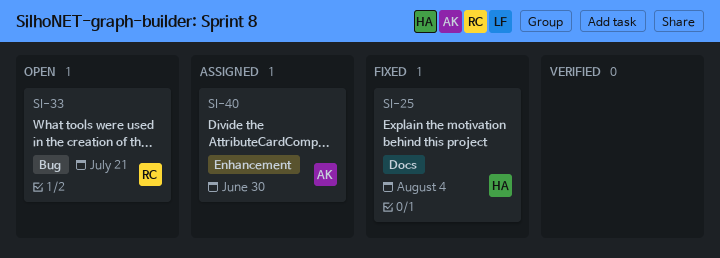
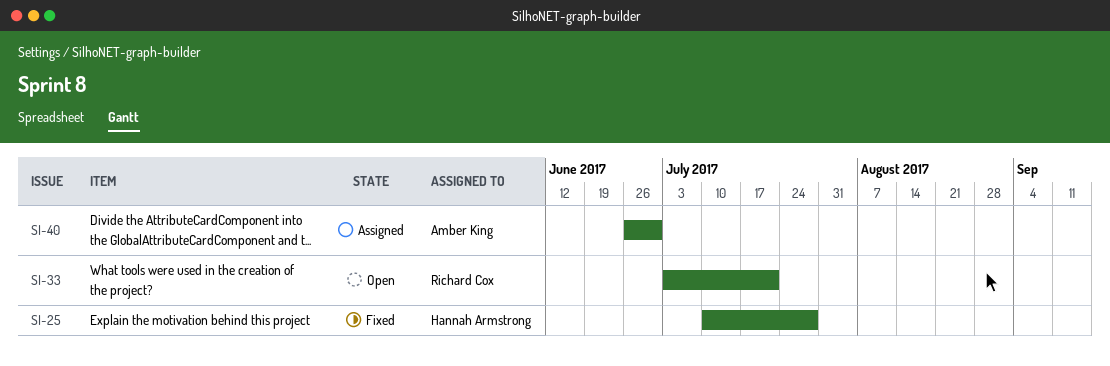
SI-25, due: Aug 4 -> Jul 28

